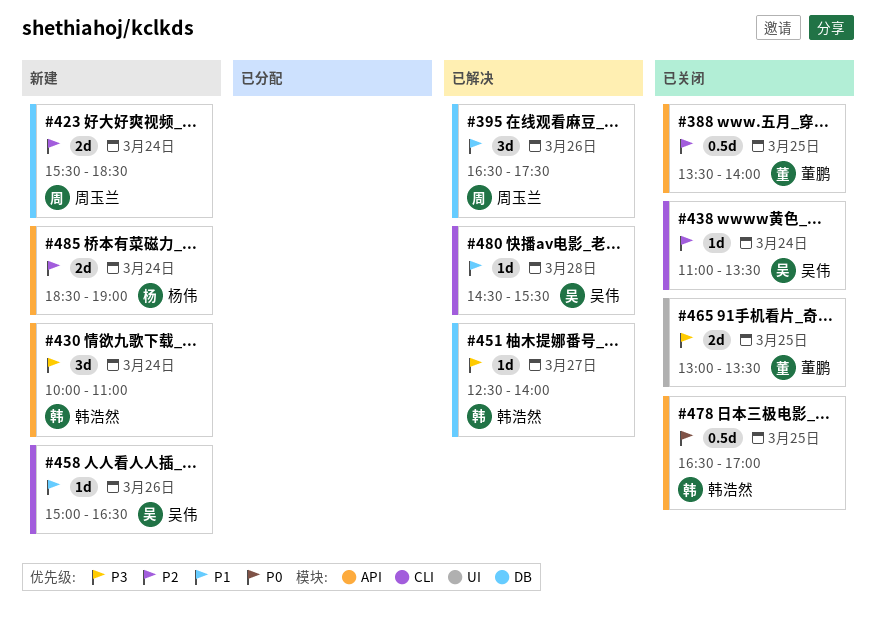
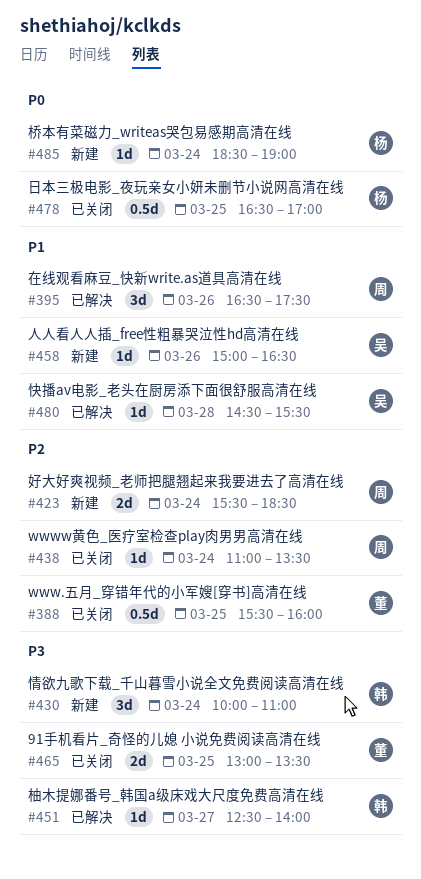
#388, begins: 13:30 -> 15:30
#388, ends: 14:00 -> 16:00
#438, owner: 吴伟 -> 周玉兰
#478, owner: 韩浩然 -> 杨伟
#485, priority: P2 -> P0
#485, estimate: 2d -> 1d

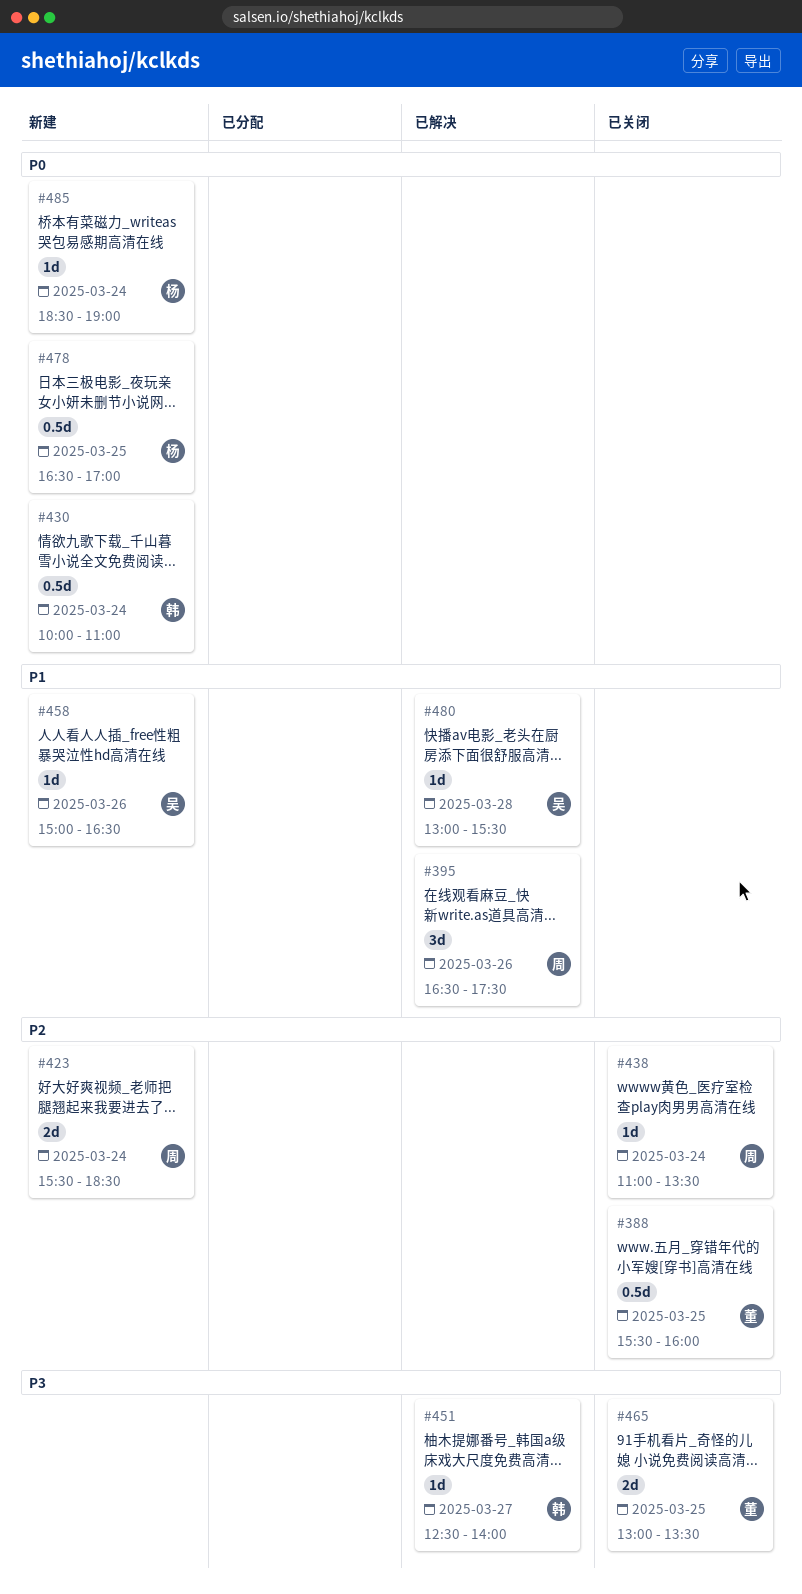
#430, priority: P3 -> P0
#430, estimate: 3d -> 0.5d
#478, status: 已关闭 -> 新建
#480, begins: 14:30 -> 13:00

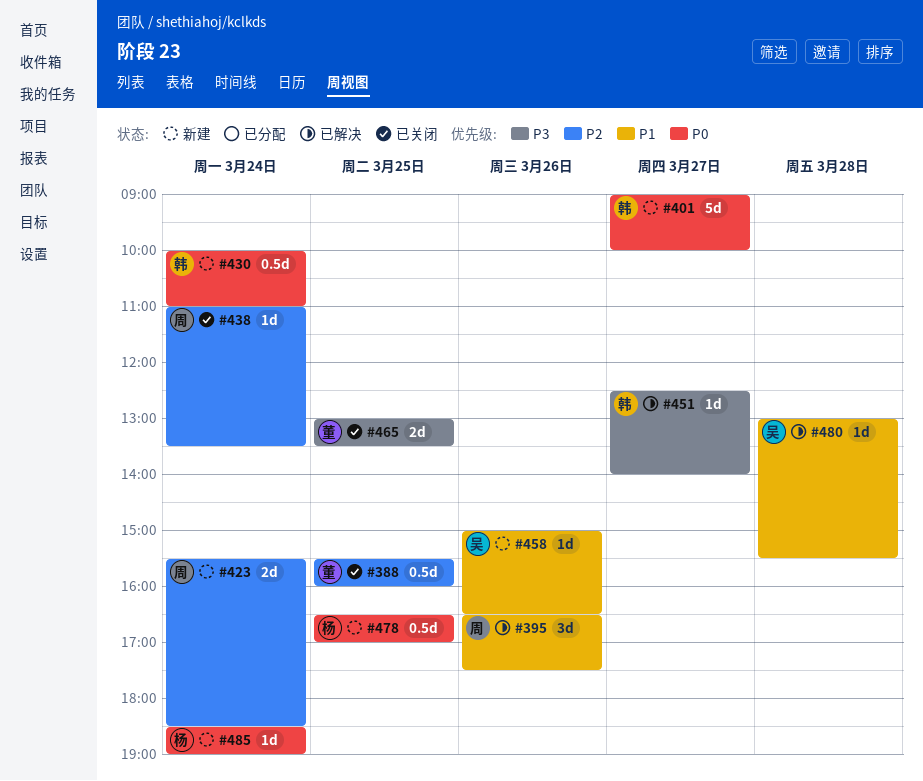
#401: none -> present

